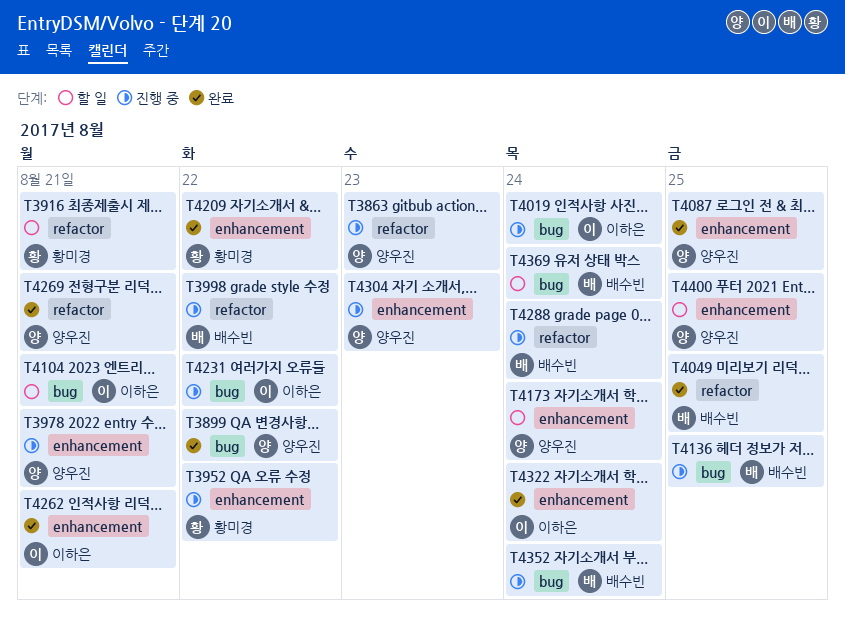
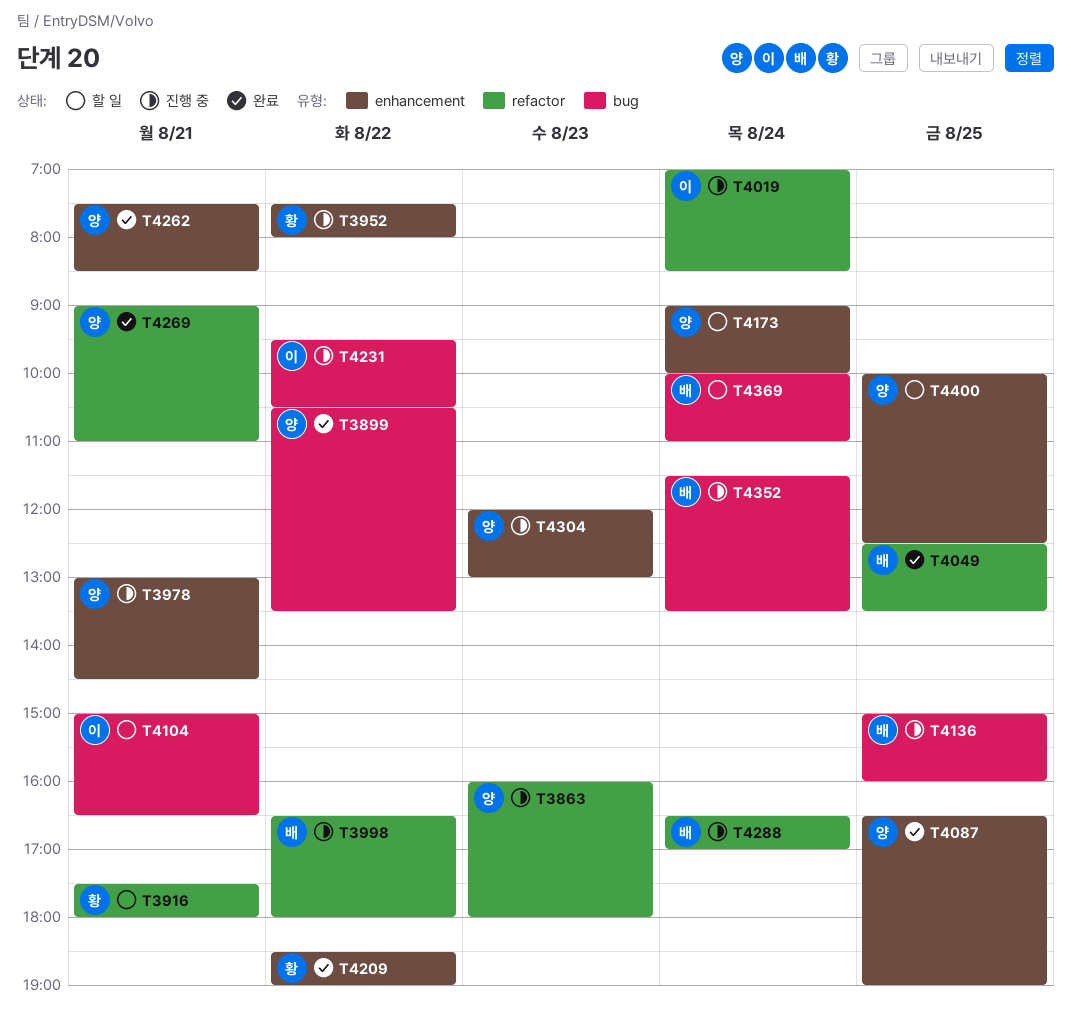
T4019, label: bug -> refactor
T4262, owner: 이하은 -> 양우진
T4322: present -> none

